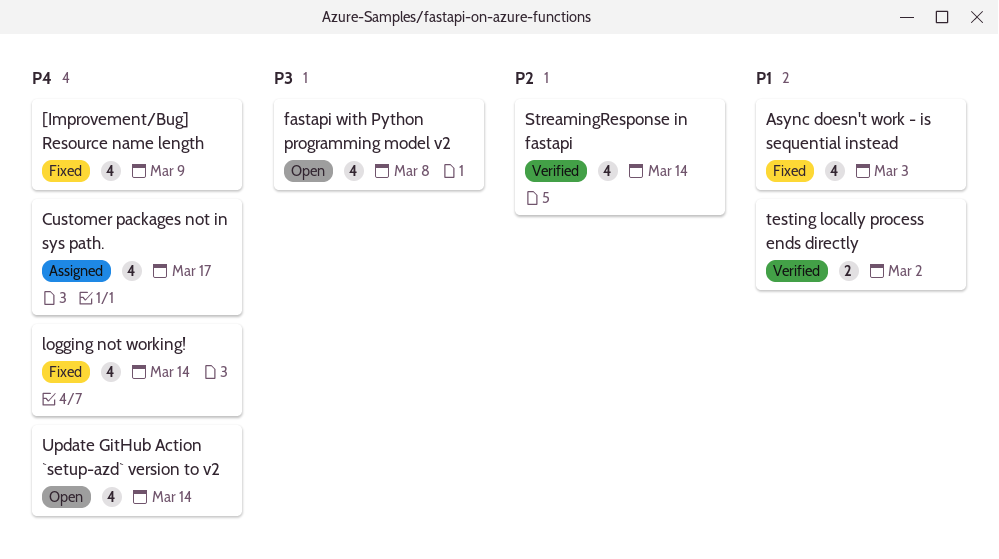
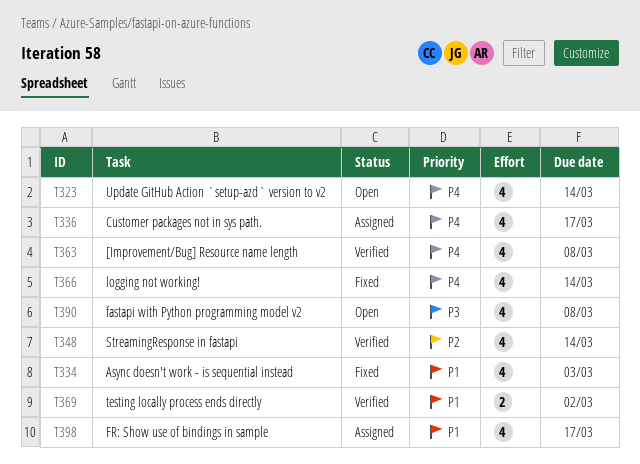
[Improvement/Bug] Resource name length, status: Fixed -> Verified
[Improvement/Bug] Resource name length, due: Mar 9 -> Mar 8
FR: Show use of bindings in sample: none -> present

